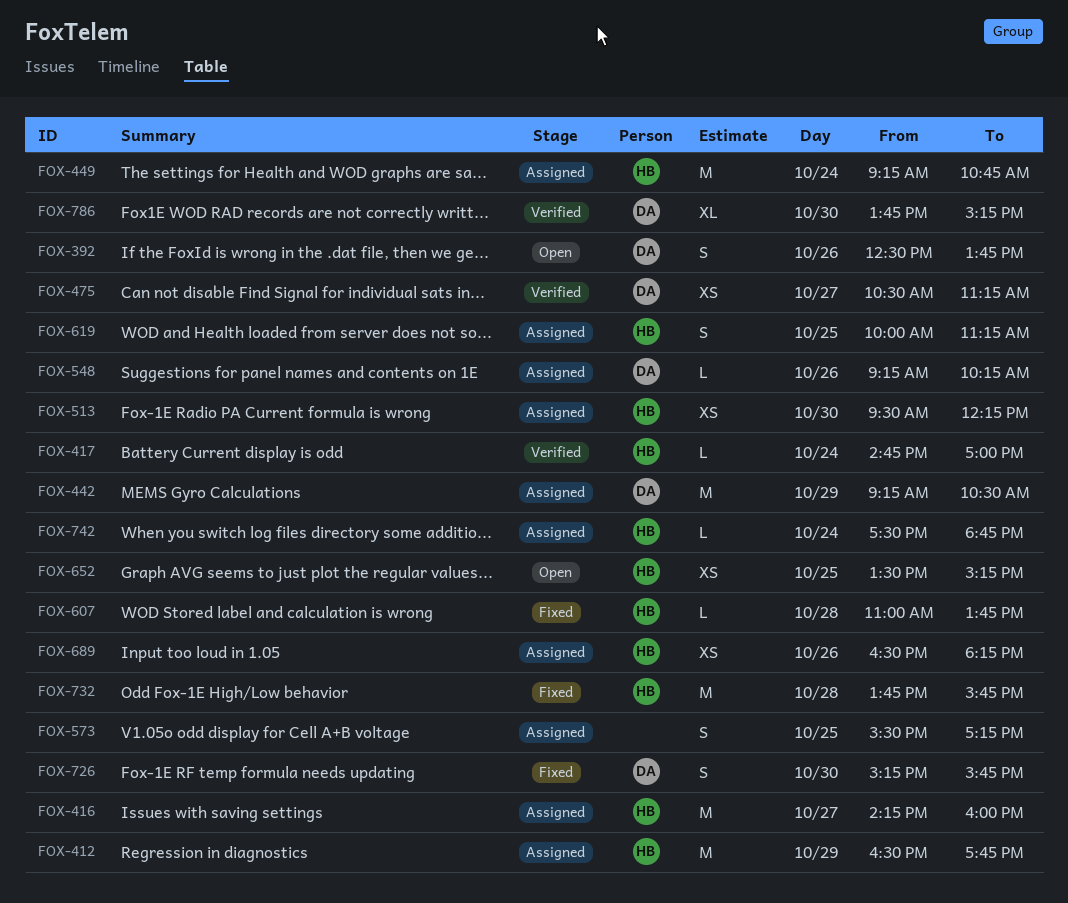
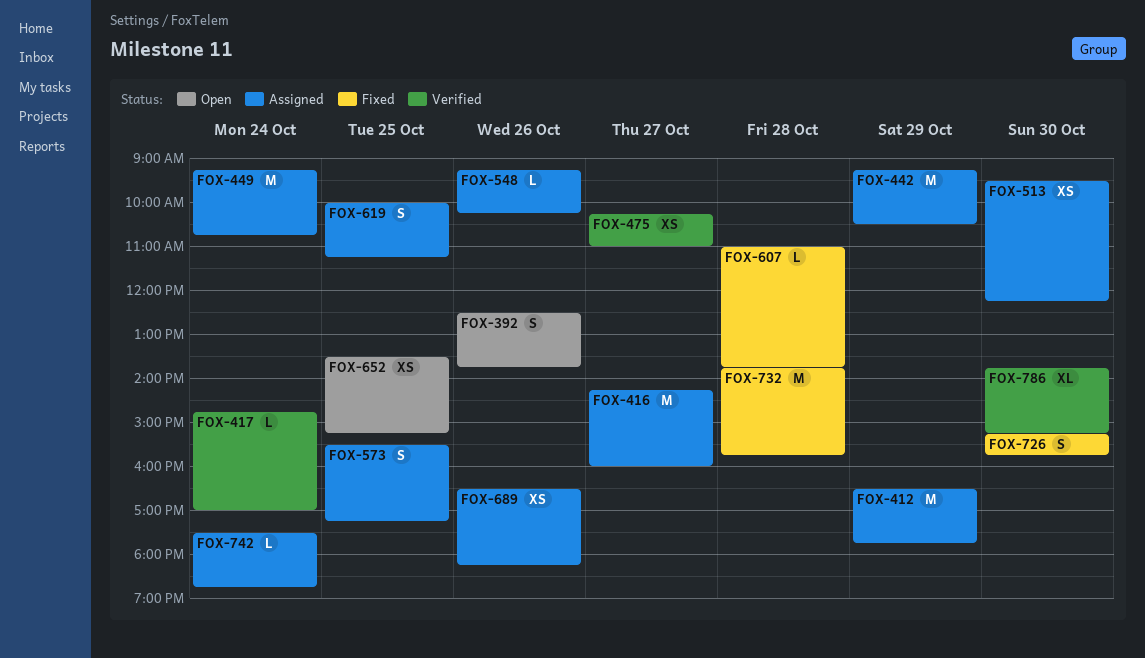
FOX-475, begins: 10:30 -> 10:15
FOX-475, ends: 11:15 -> 11:00

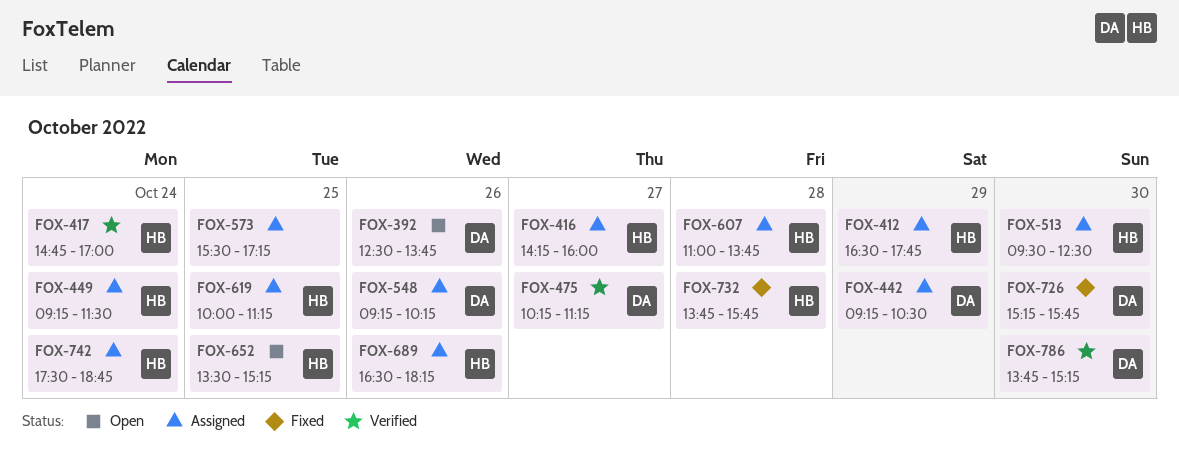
FOX-449, ends: 10:45 -> 11:30
FOX-475, ends: 11:00 -> 11:15
FOX-513, ends: 12:15 -> 12:30
FOX-607, status: Fixed -> Assigned

